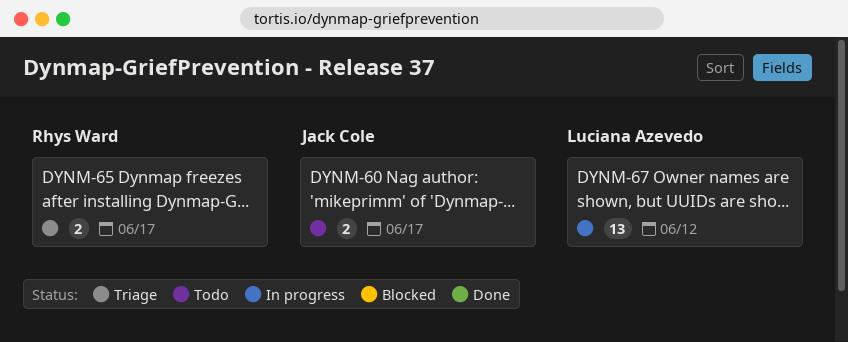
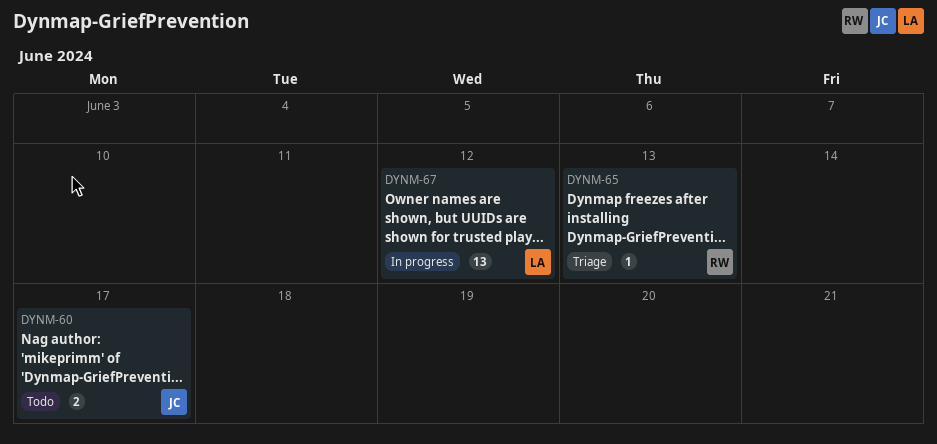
DYNM-65, estimate: 2 -> 1
DYNM-65, due: Jun 17 -> Jun 13

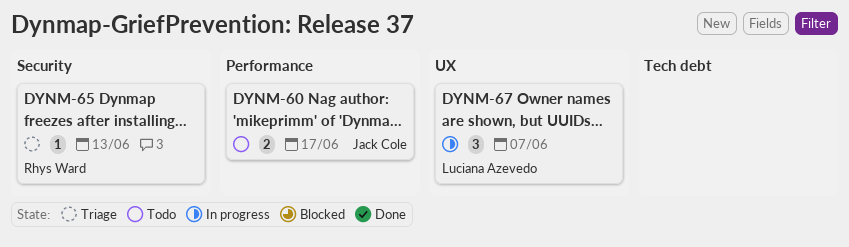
DYNM-67, estimate: 13 -> 3
DYNM-67, due: Jun 12 -> Jun 7

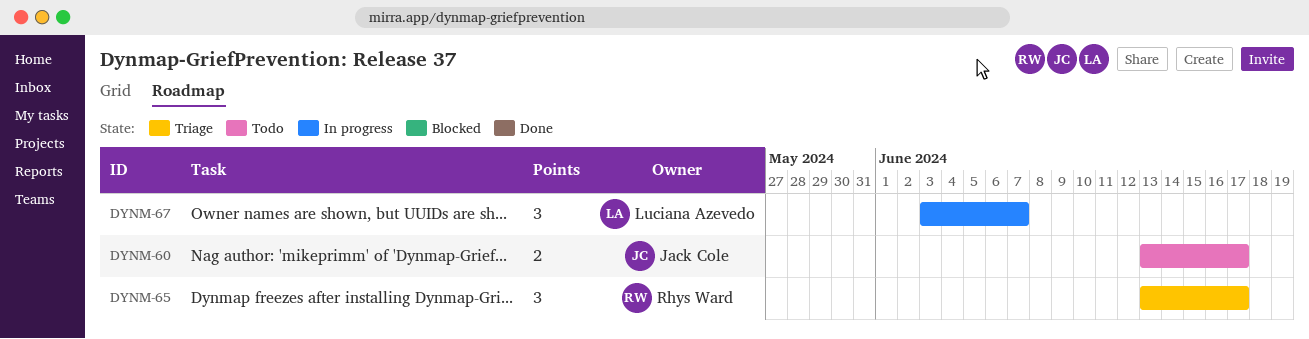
DYNM-65, estimate: 1 -> 3
DYNM-65, due: Jun 13 -> Jun 17

